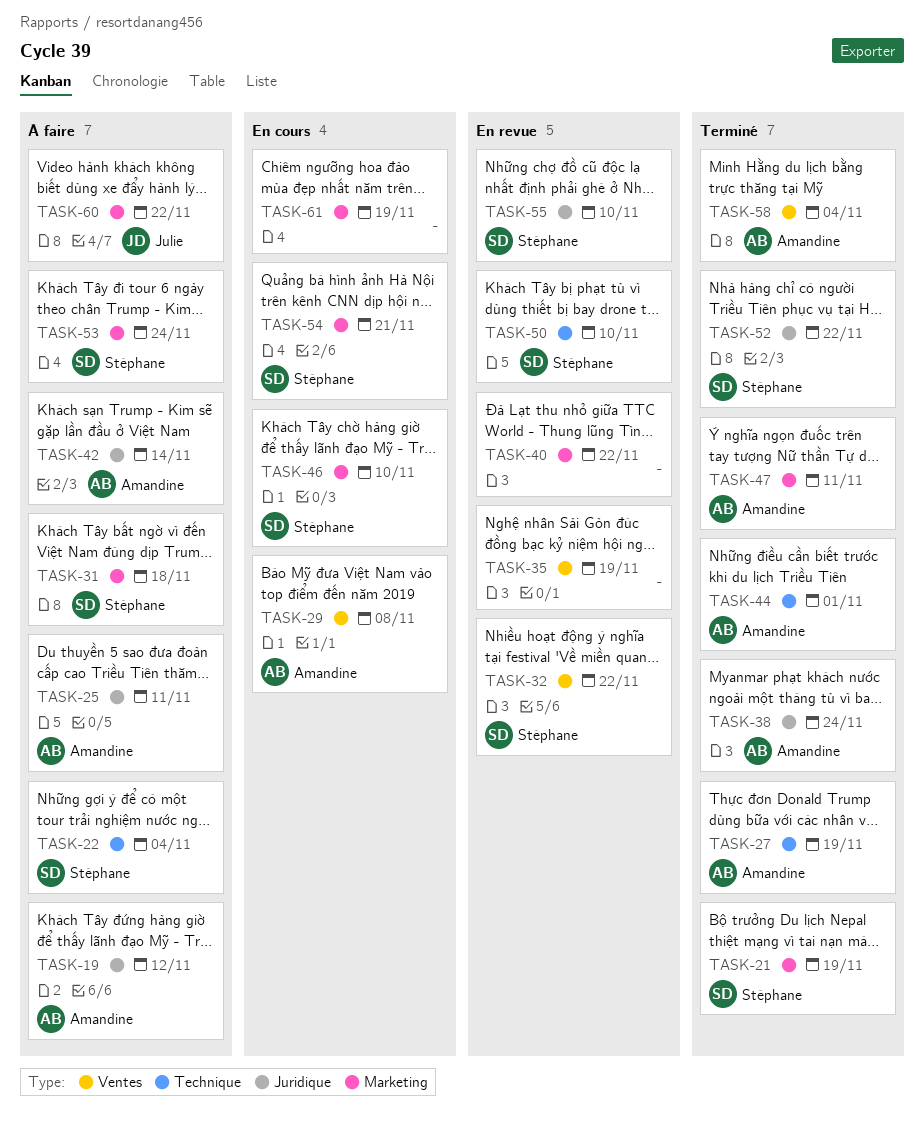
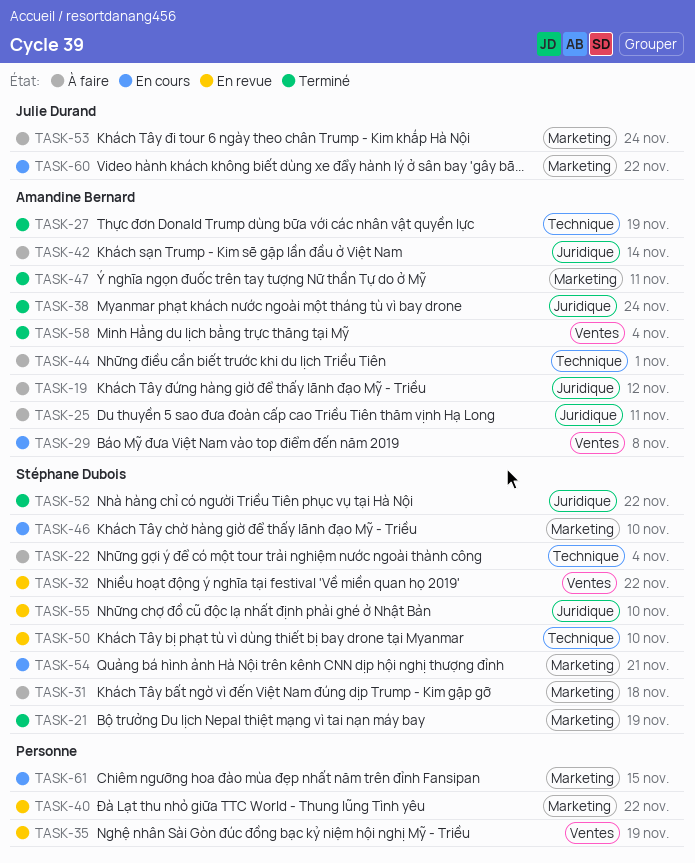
TASK-44, status: Terminé -> À faire
TASK-53, owner: Stéphane Dubois -> Julie Durand
TASK-60, status: À faire -> En cours
TASK-61, due: Nov 19 -> Nov 15

